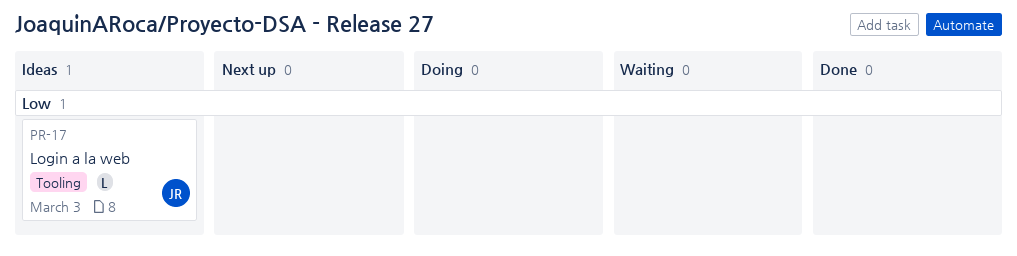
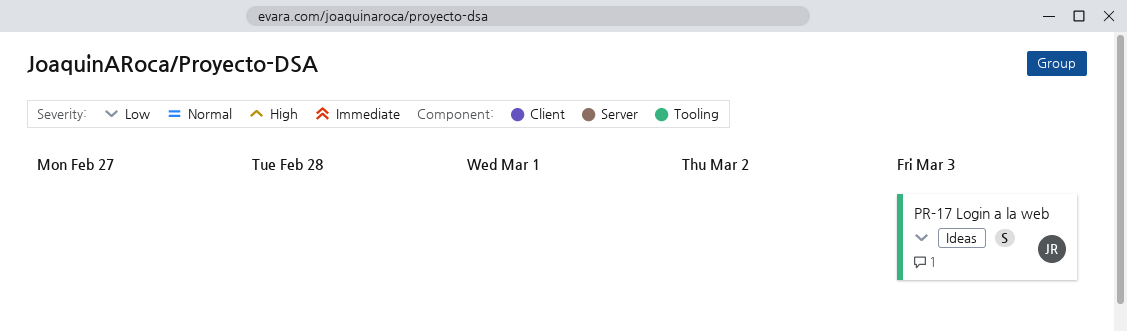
PR-17, estimate: L -> S

